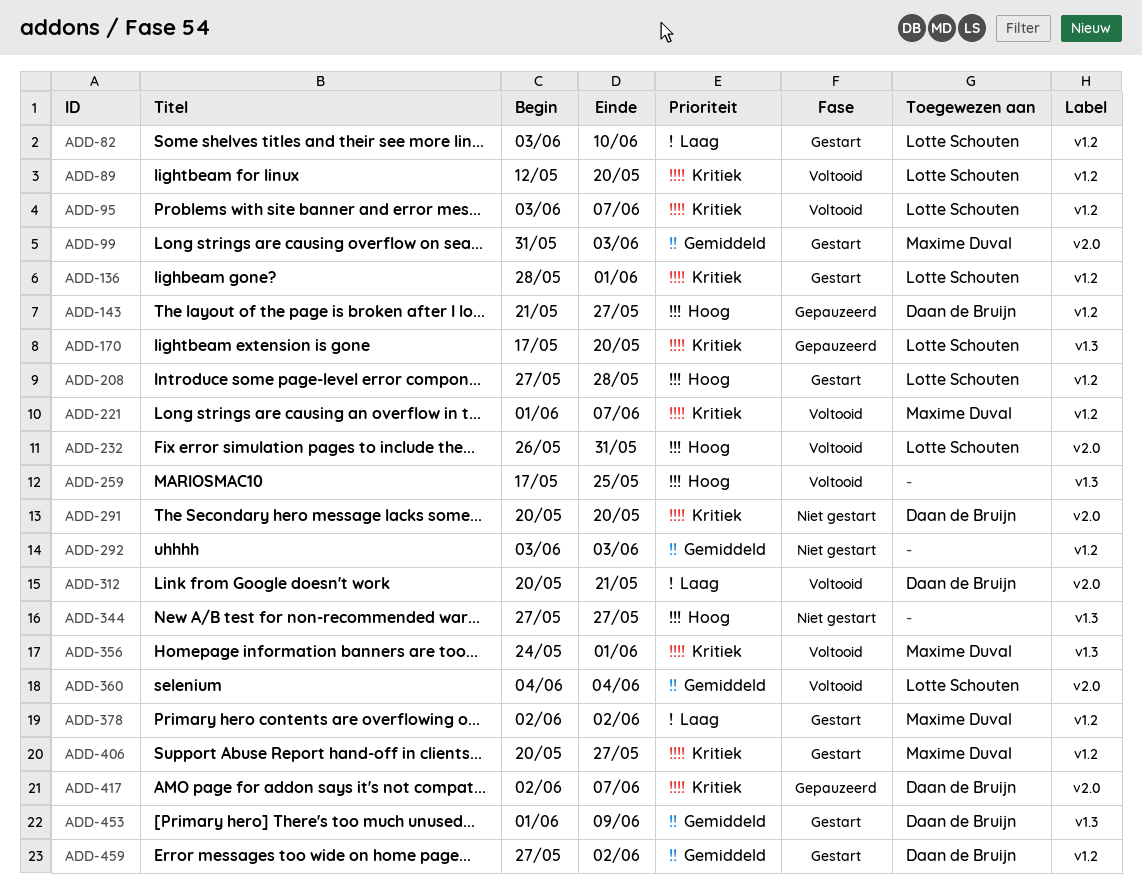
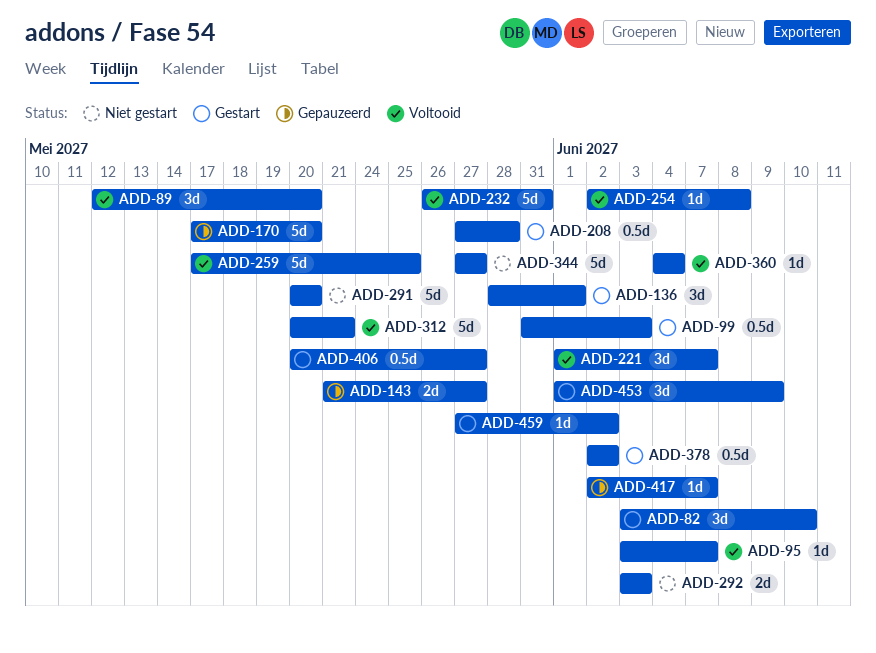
ADD-254: none -> present
ADD-356: present -> none

